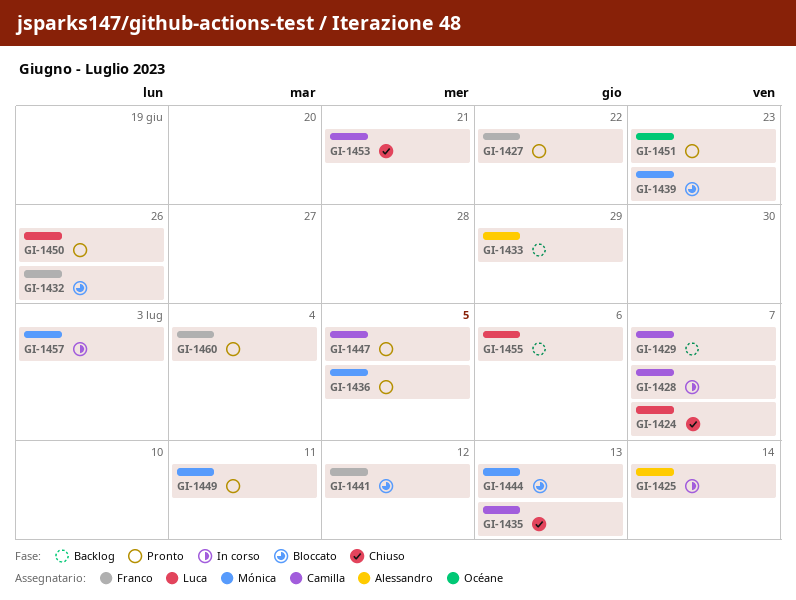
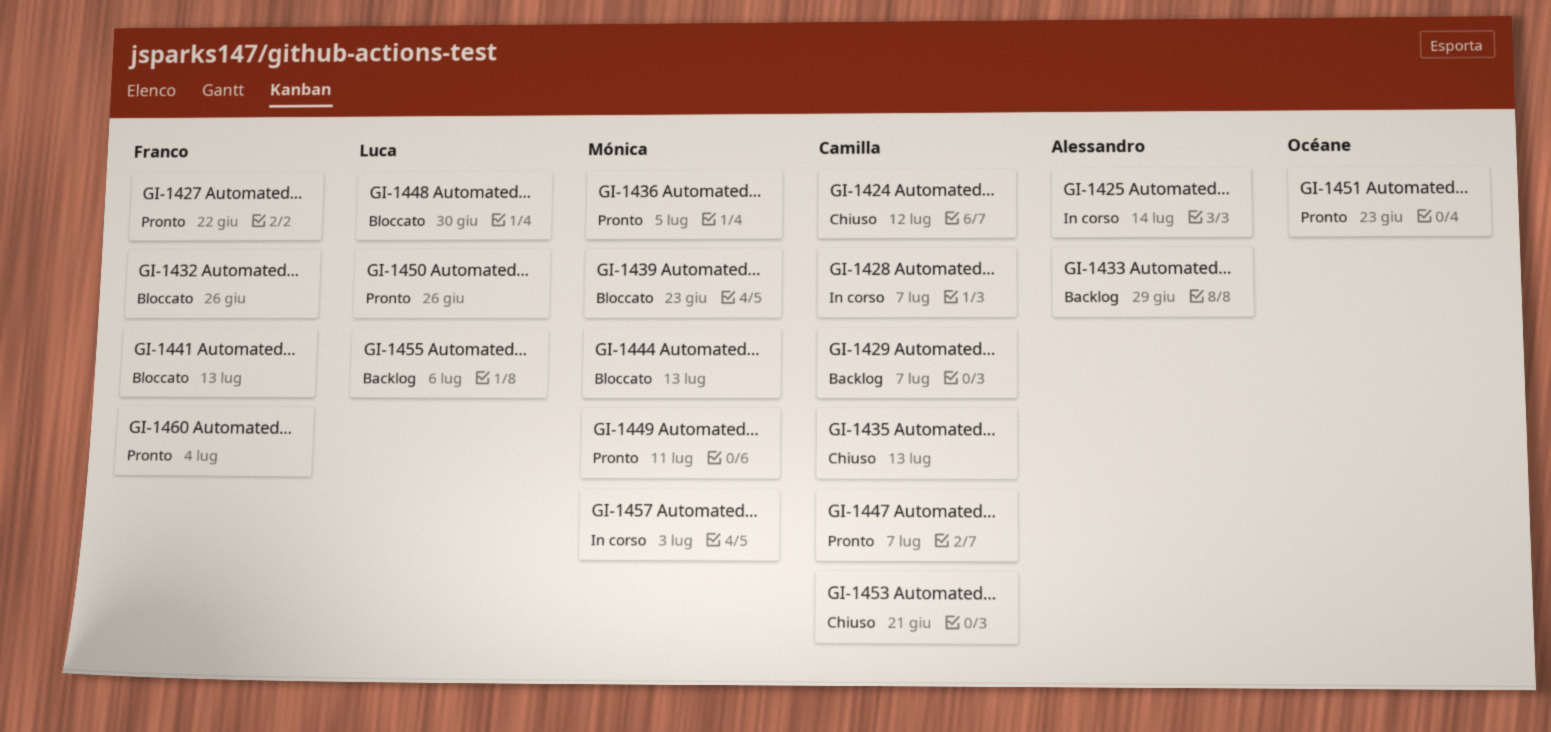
GI-1424, owner: Luca -> Camilla
GI-1424, due: Jul 7 -> Jul 12
GI-1441, due: Jul 12 -> Jul 13
GI-1447, due: Jul 5 -> Jul 7
GI-1448: none -> present

